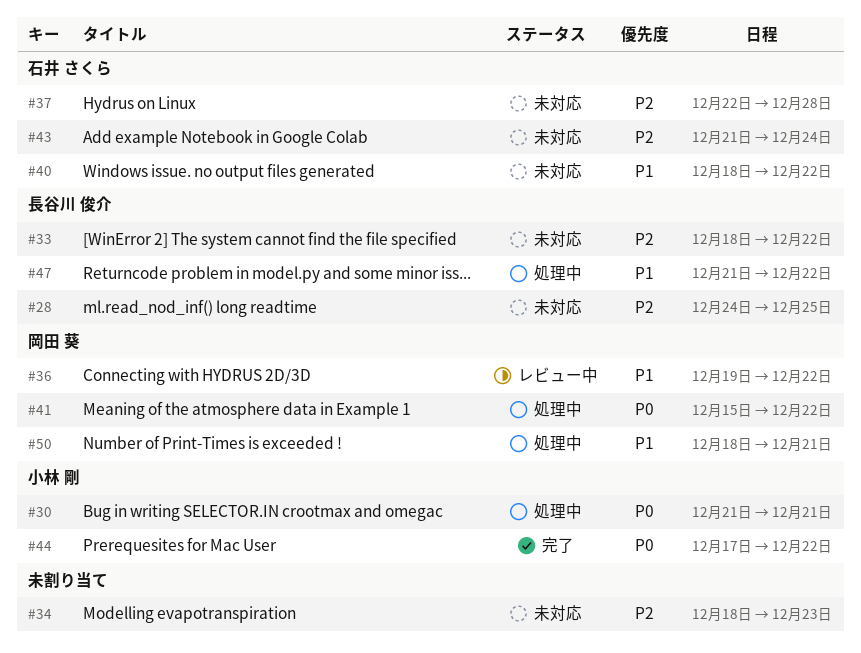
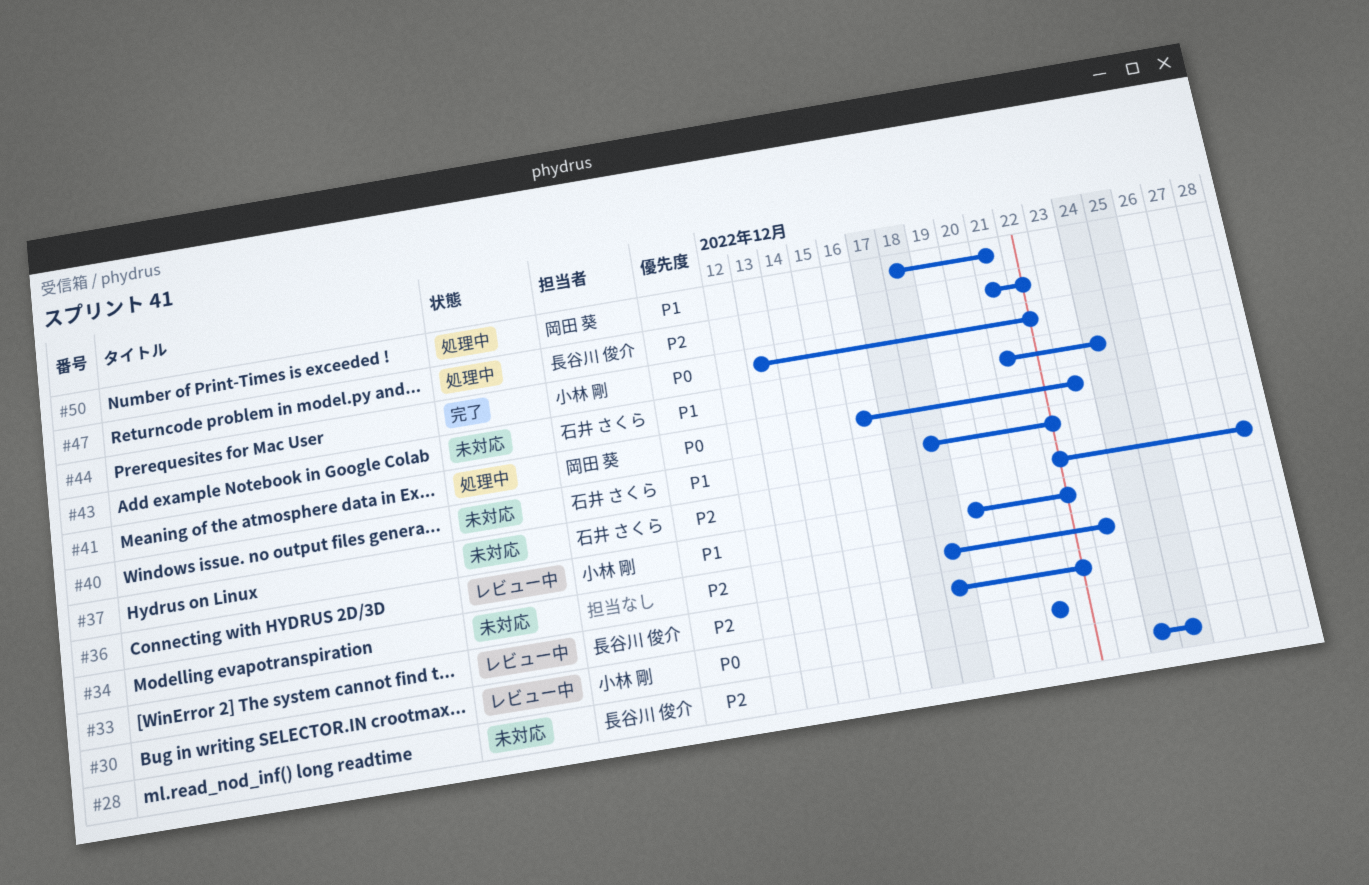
#30, status: 処理中 -> レビュー中
#33, status: 未対応 -> レビュー中
#36, owner: 岡田 葵 -> 小林 剛
#41, start: Dec 15 -> Dec 16
#41, due: Dec 22 -> Dec 23
#43, priority: P2 -> P1
#44, start: Dec 17 -> Dec 13
#47, priority: P1 -> P2

